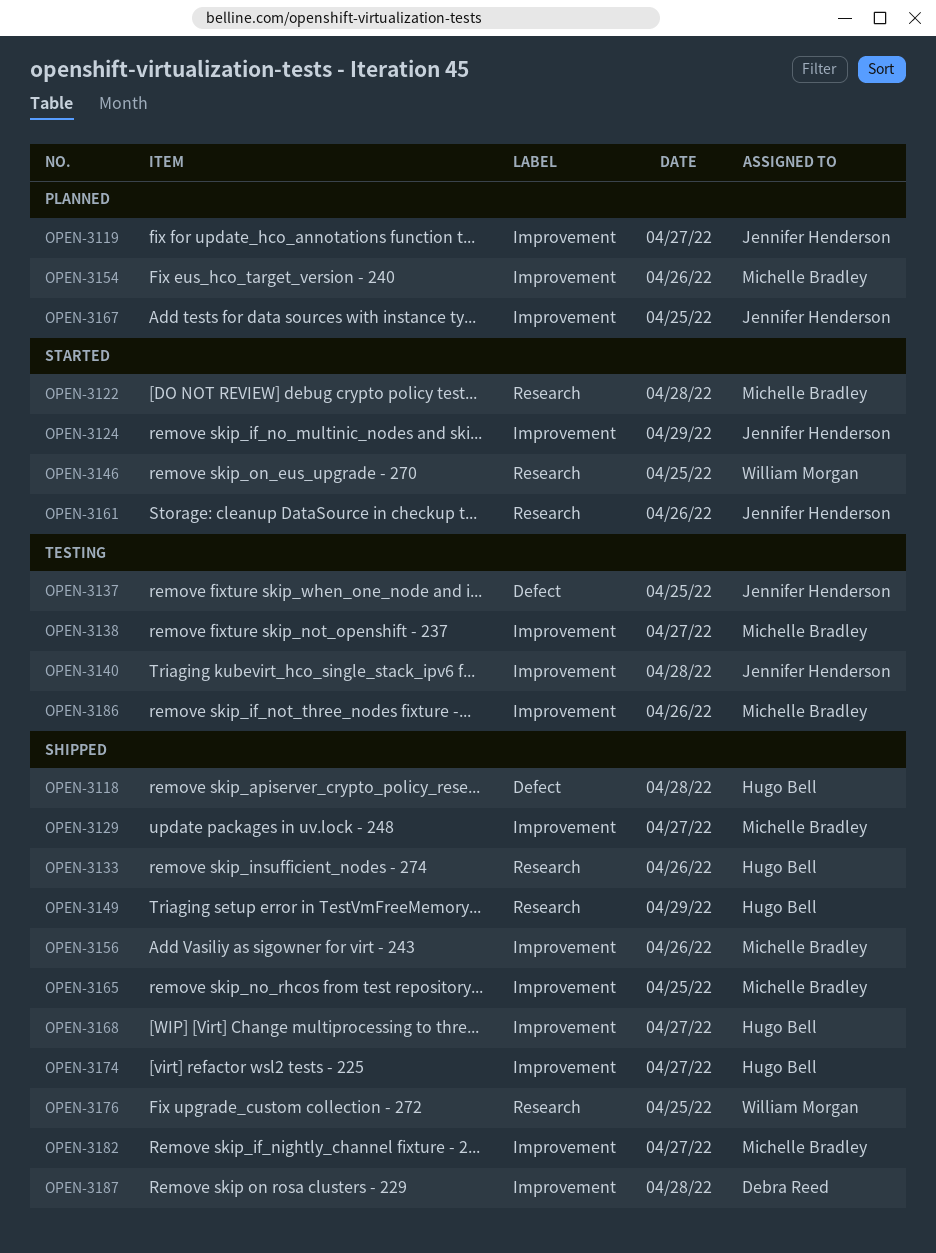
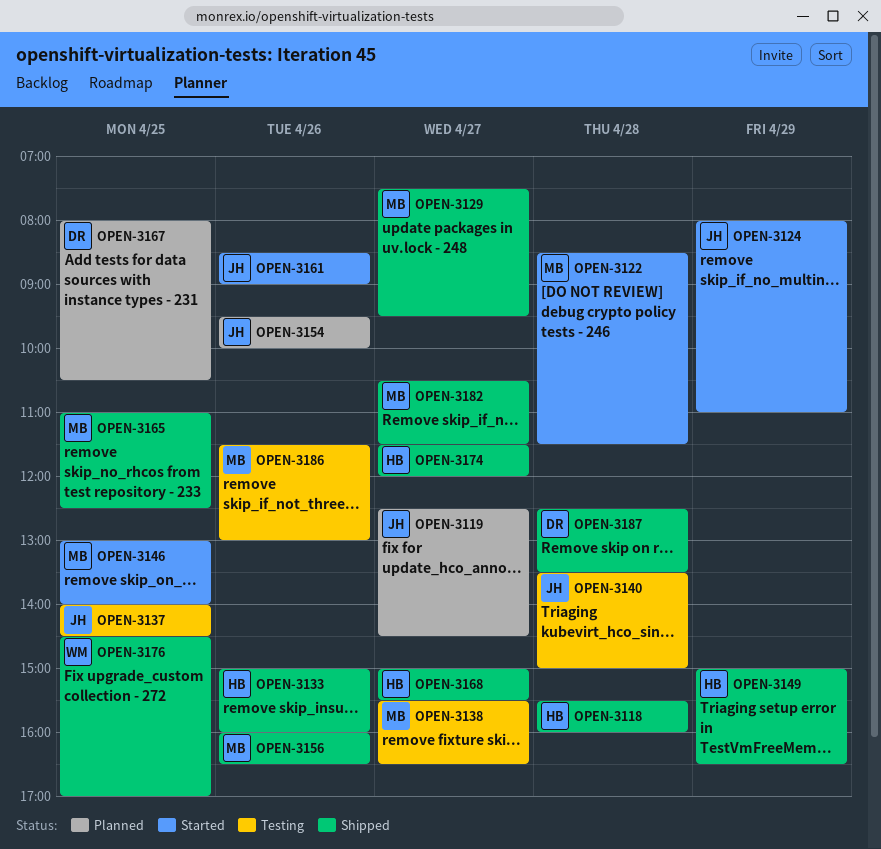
OPEN-3146, owner: William Morgan -> Michelle Bradley
OPEN-3154, owner: Michelle Bradley -> Jennifer Henderson
OPEN-3167, owner: Jennifer Henderson -> Debra Reed

